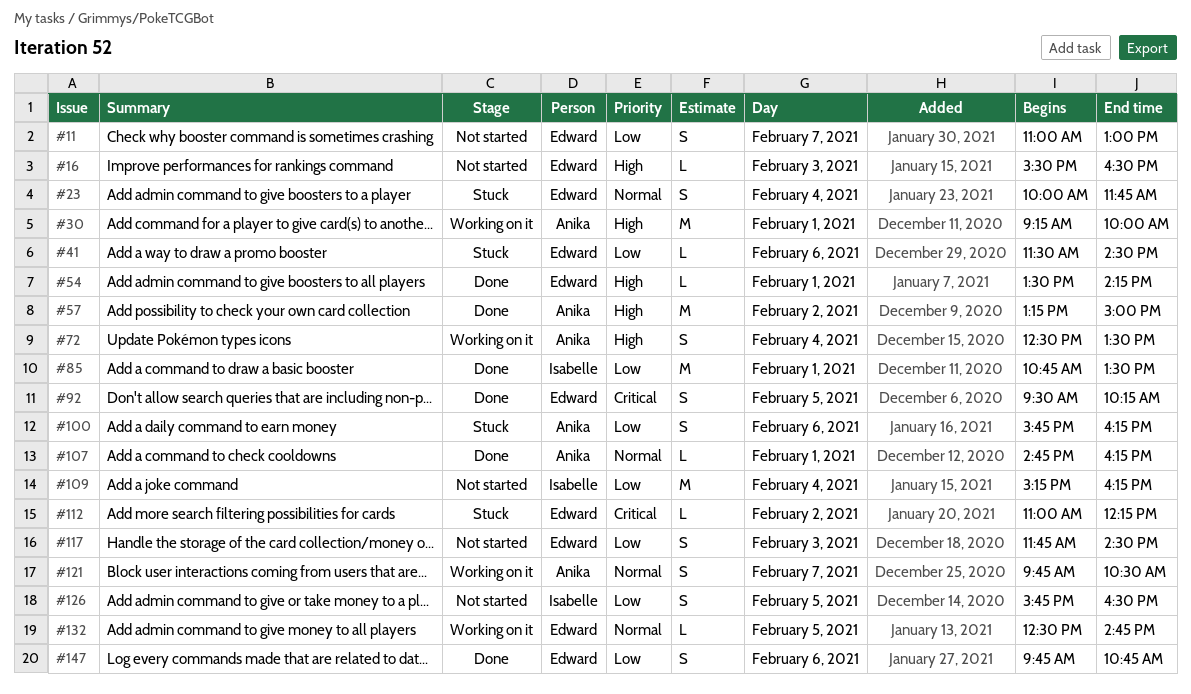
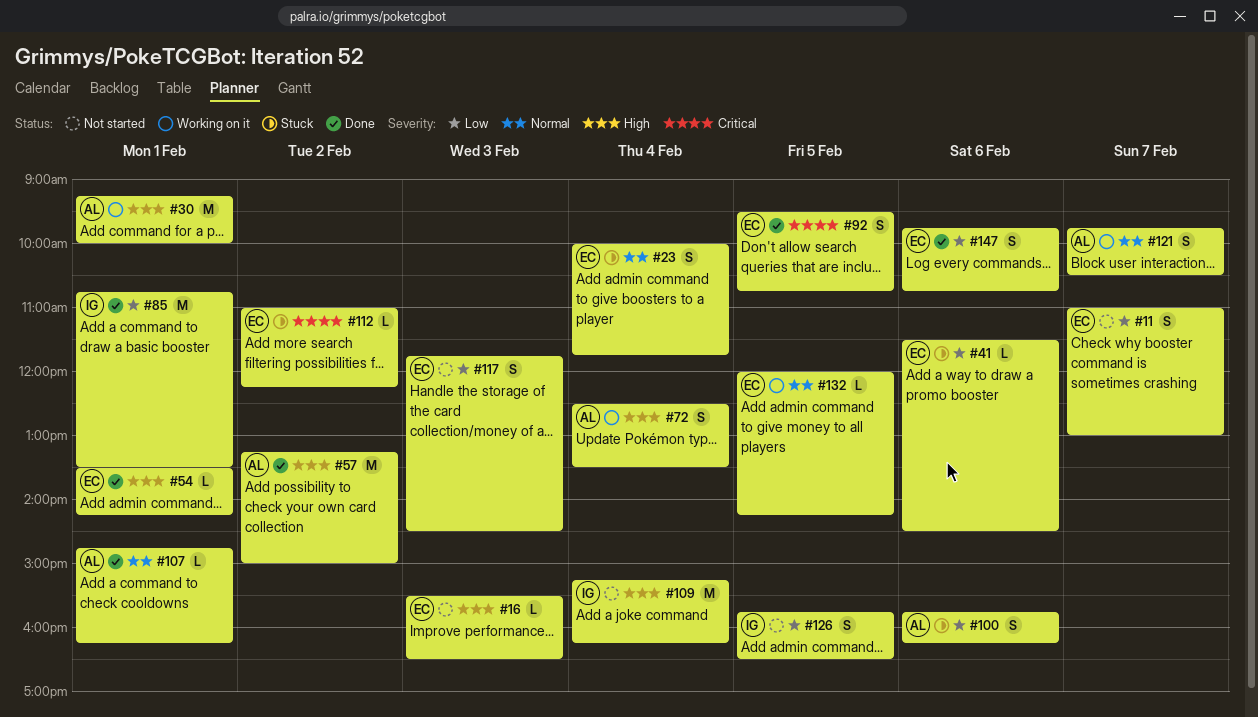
#92, ends: 10:15 -> 10:45
#109, priority: Low -> High
#132, begins: 12:30 -> 12:00
#132, ends: 14:45 -> 14:15

